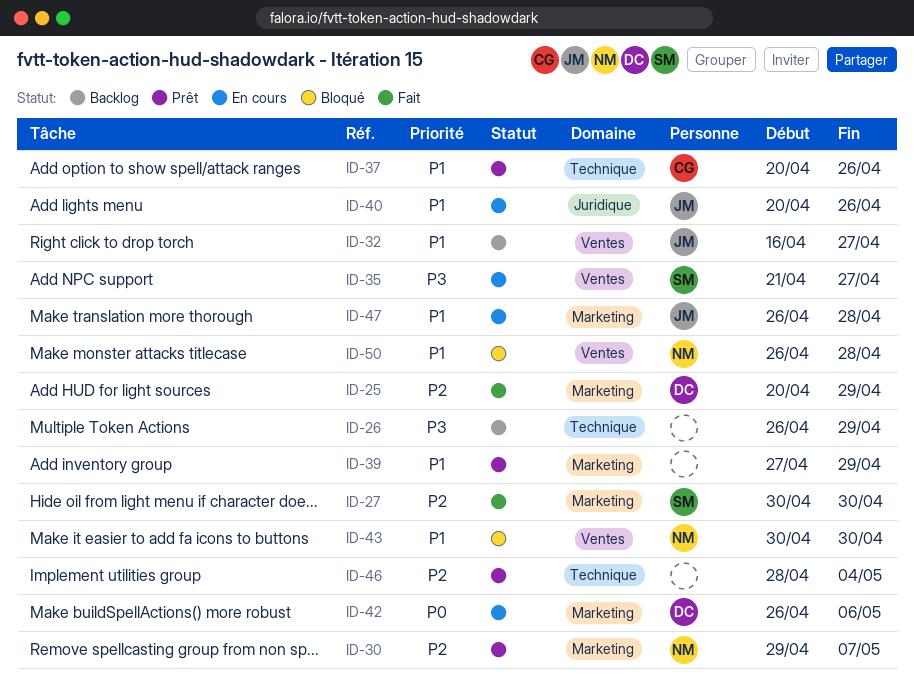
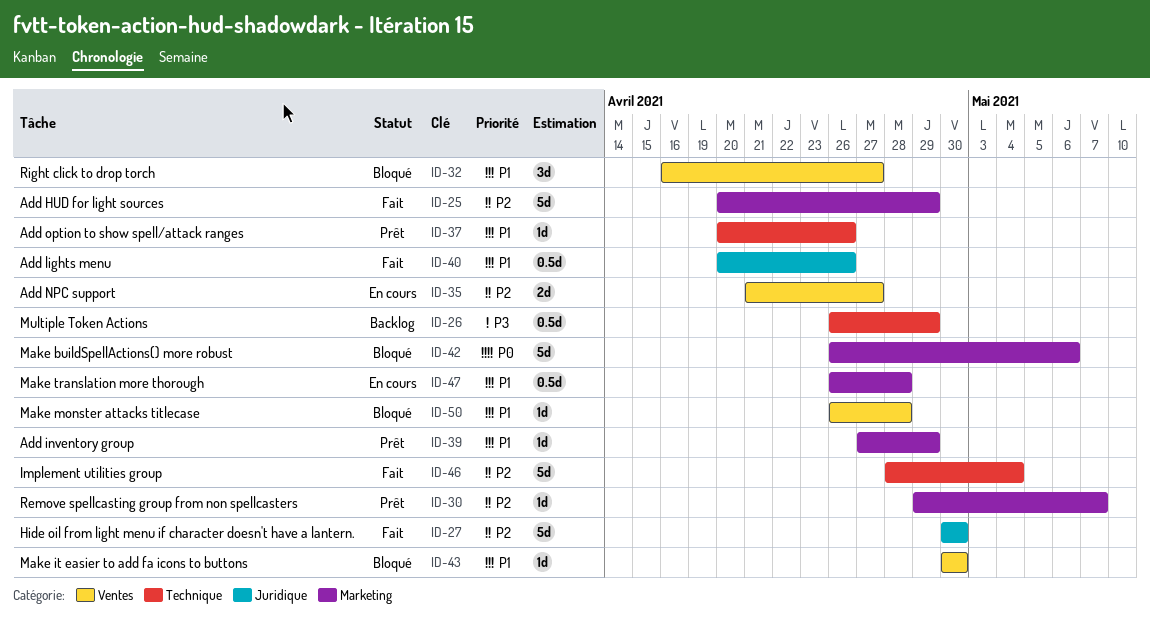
ID-27, label: Marketing -> Juridique
ID-32, status: Backlog -> Bloqué
ID-35, priority: P3 -> P2
ID-40, status: En cours -> Fait
ID-42, status: En cours -> Bloqué
ID-46, status: Prêt -> Fait

